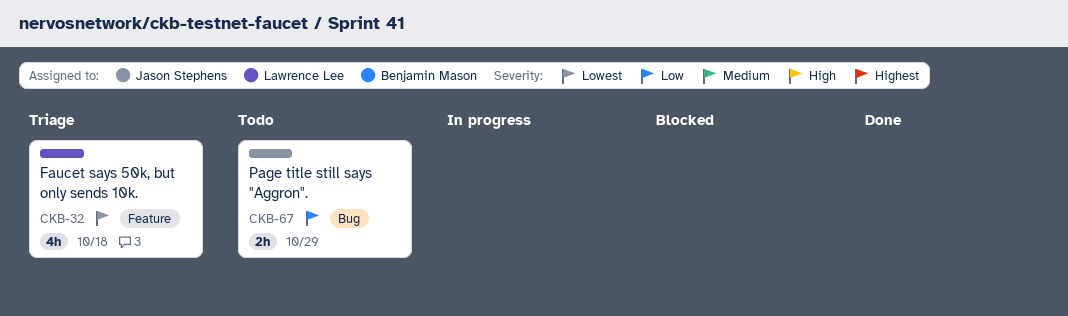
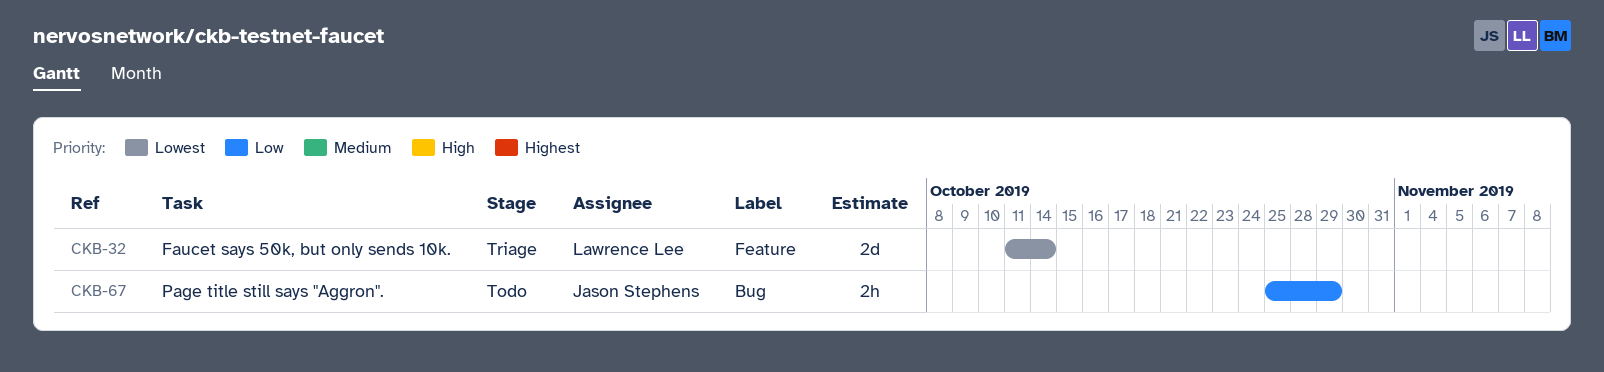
CKB-32, estimate: 4h -> 2d
CKB-32, due: Oct 18 -> Oct 14

